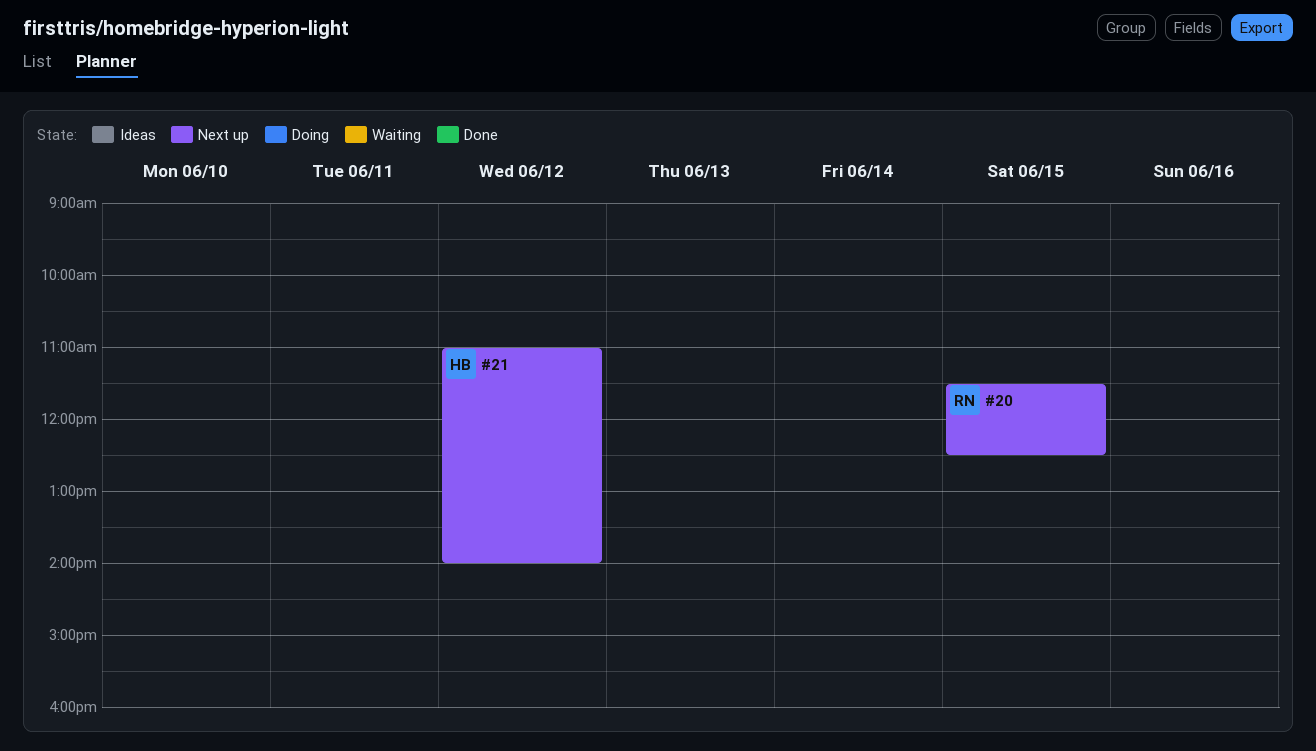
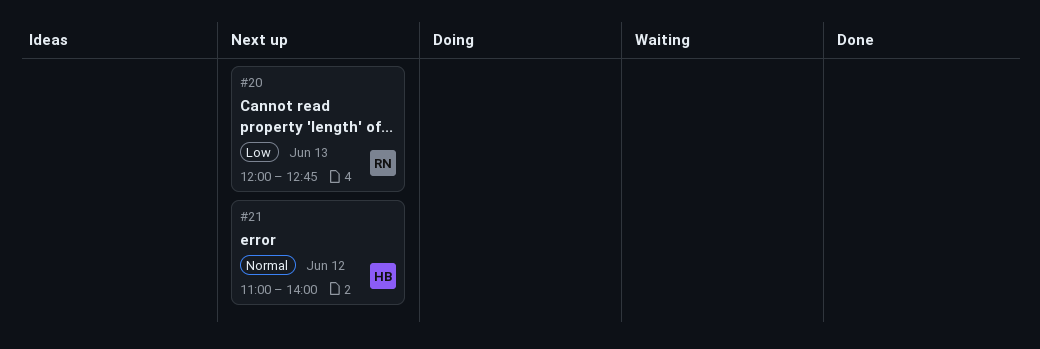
#20, day: Jun 15 -> Jun 13
#20, begins: 11:30 -> 12:00
#20, ends: 12:30 -> 12:45

